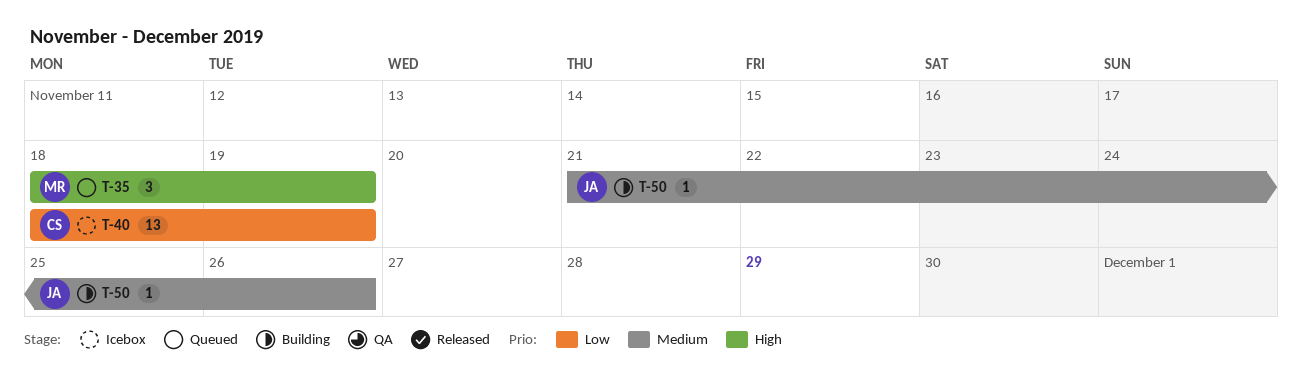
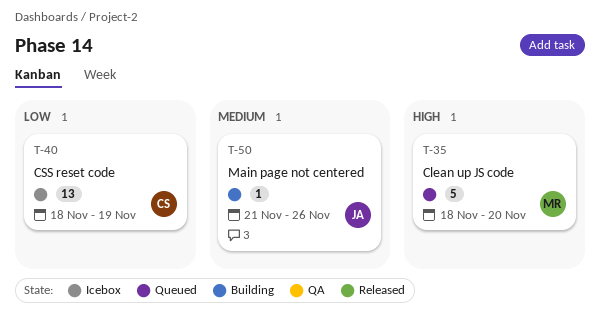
T-35, estimate: 3 -> 5
T-35, due: Nov 19 -> Nov 20

